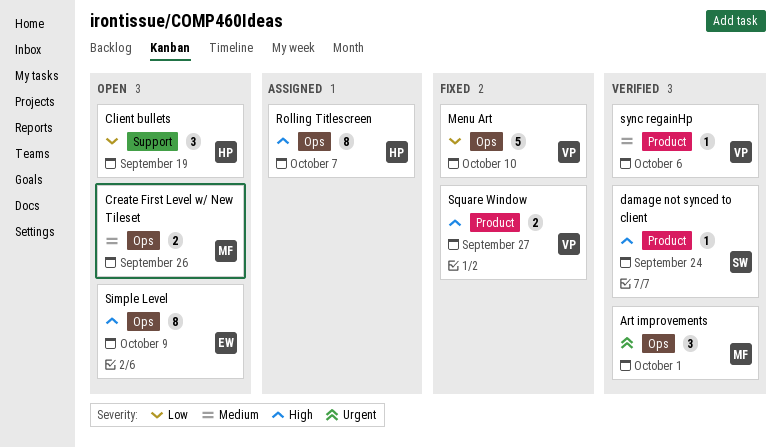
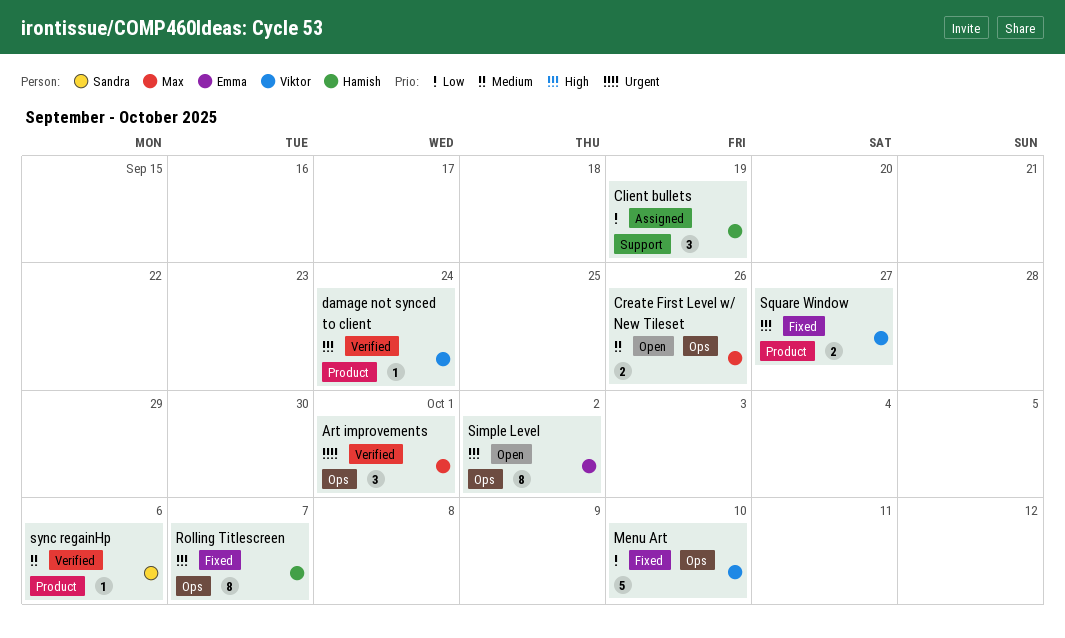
Client bullets, status: Open -> Assigned
damage not synced to client, owner: Sandra -> Viktor
Rolling Titlescreen, status: Assigned -> Fixed
Simple Level, due: Oct 9 -> Oct 2
sync regainHp, owner: Viktor -> Sandra

